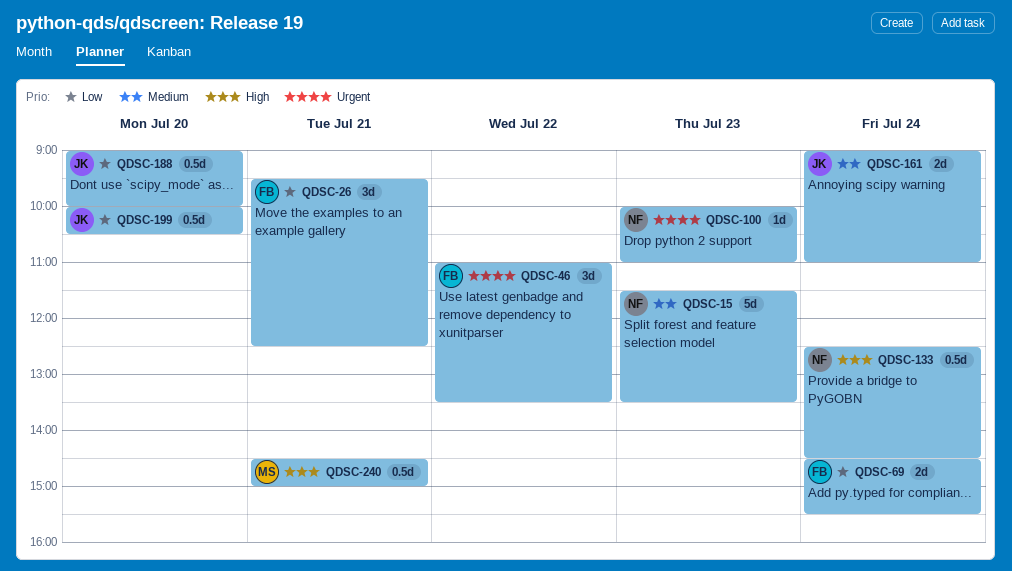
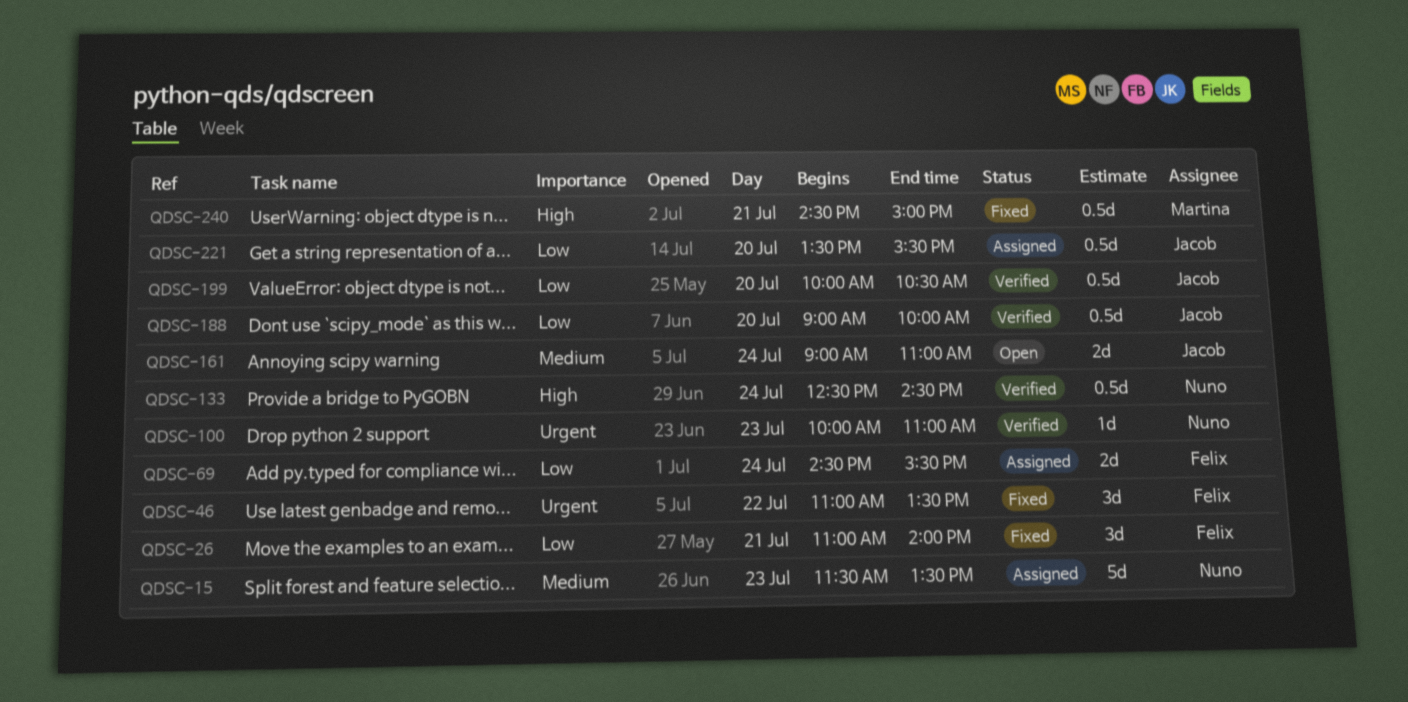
QDSC-26, begins: 09:30 -> 11:00
QDSC-26, ends: 12:30 -> 14:00
QDSC-221: none -> present

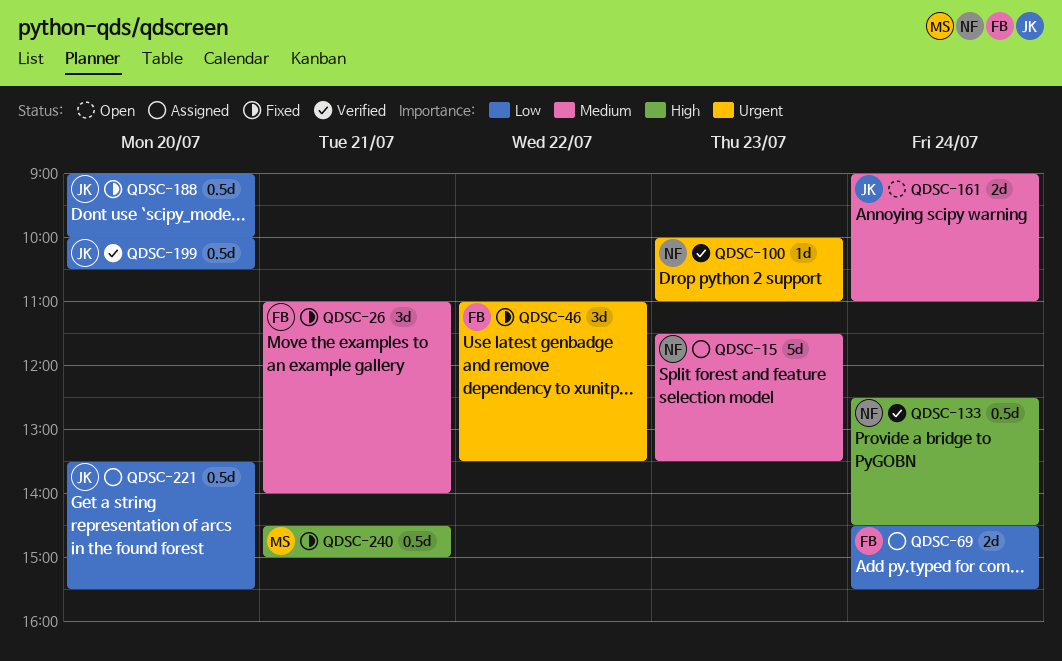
QDSC-26, priority: Low -> Medium
QDSC-188, status: Verified -> Fixed

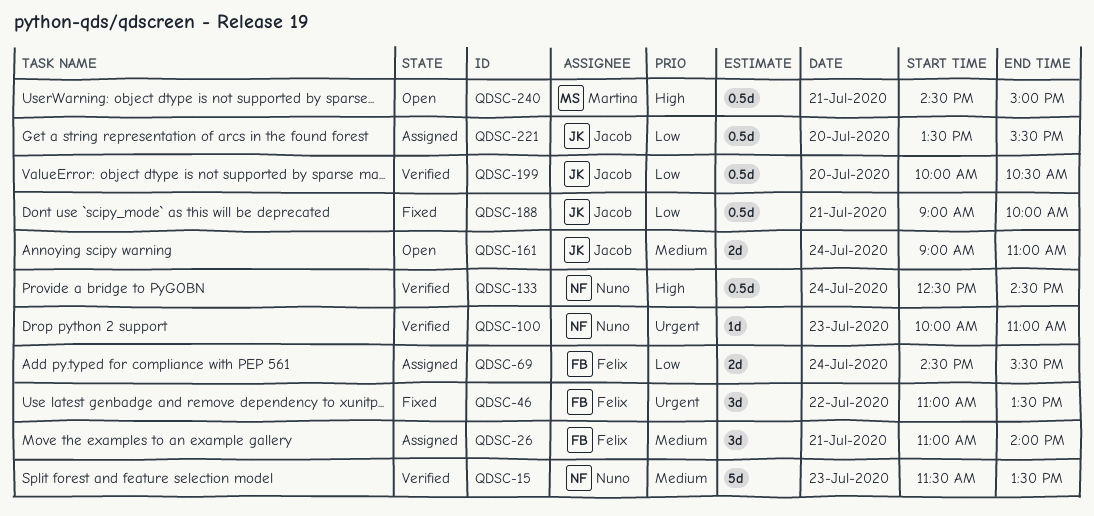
QDSC-15, status: Assigned -> Verified
QDSC-26, status: Fixed -> Assigned
QDSC-188, day: Jul 20 -> Jul 21
QDSC-240, status: Fixed -> Open

